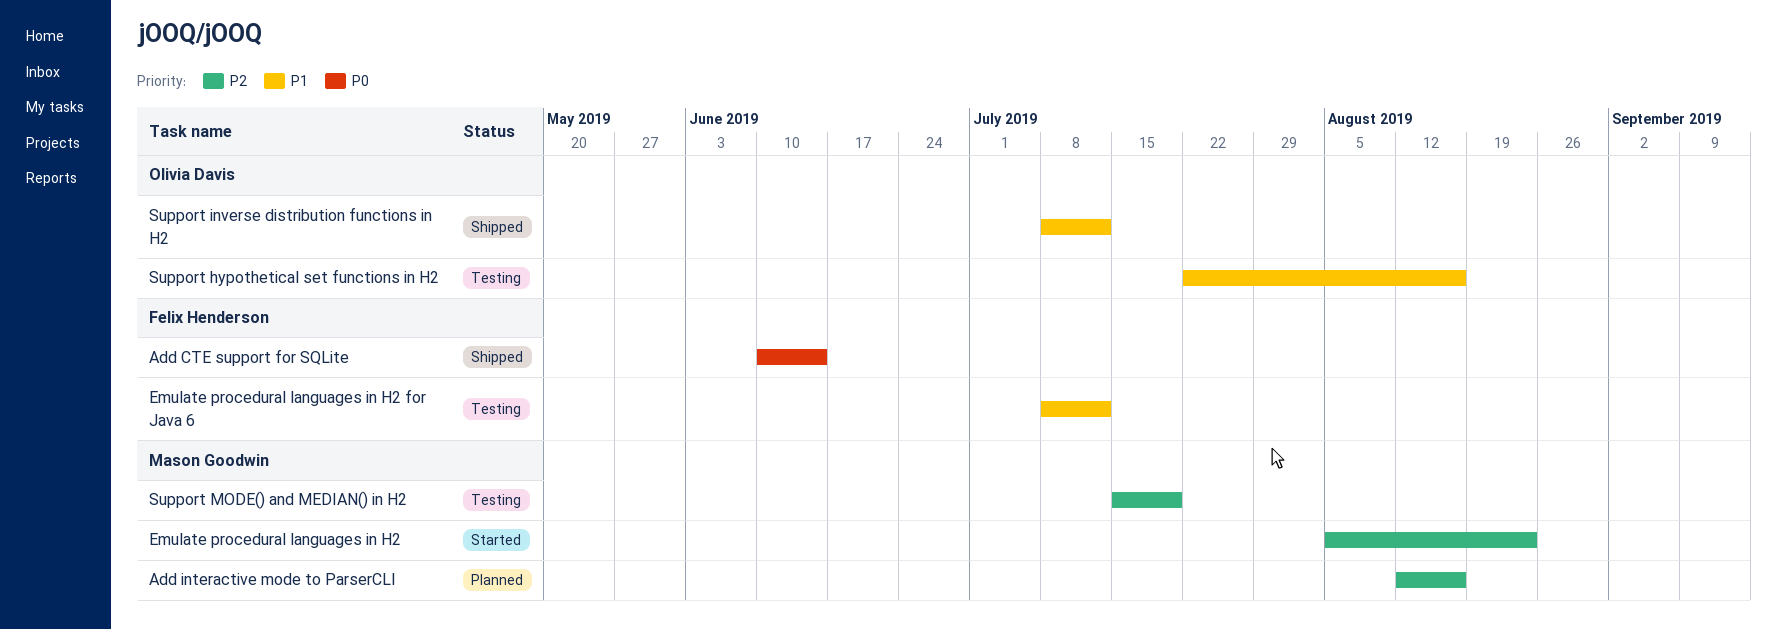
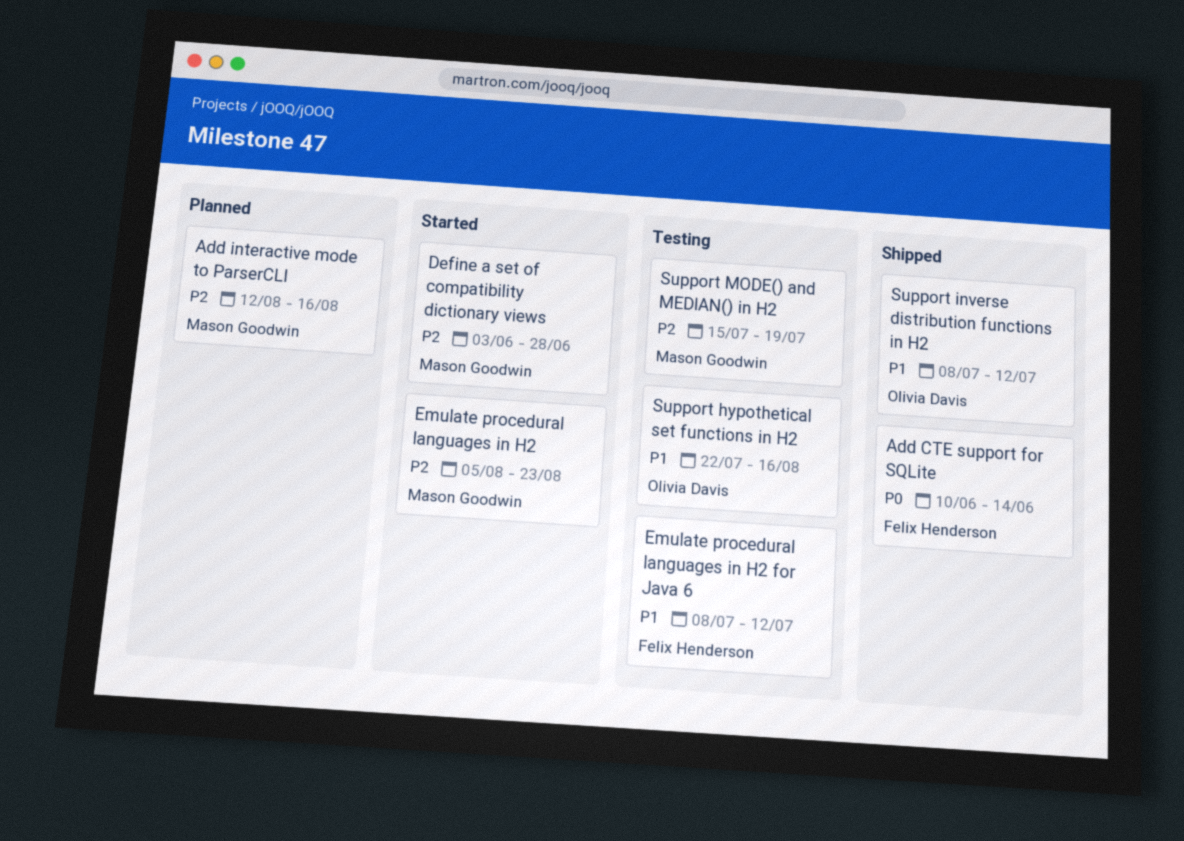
Define a set of compatibility dictionary views: none -> present

